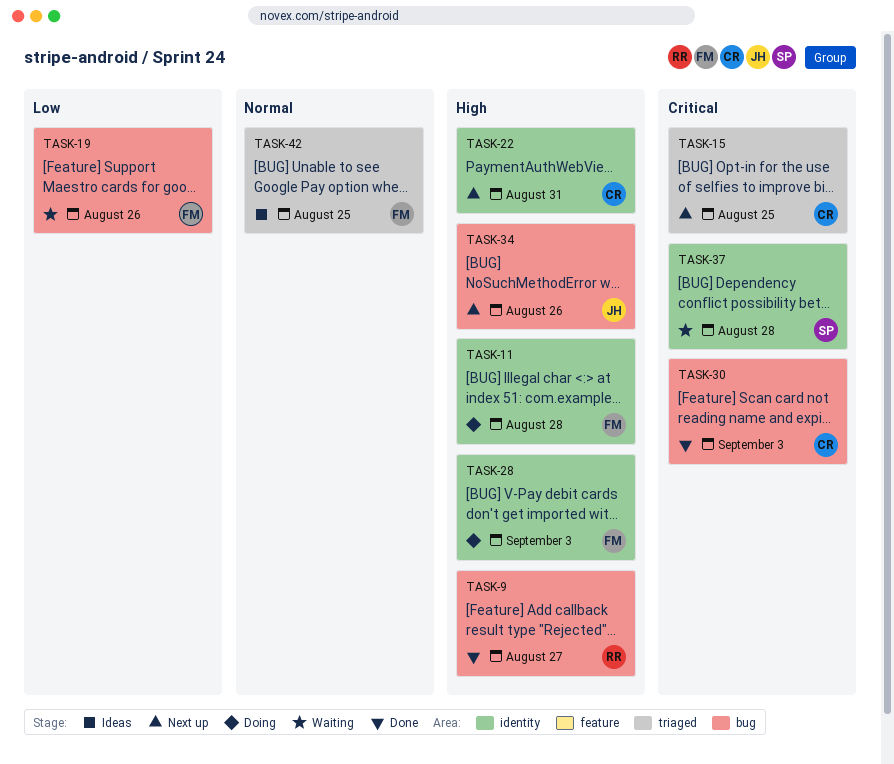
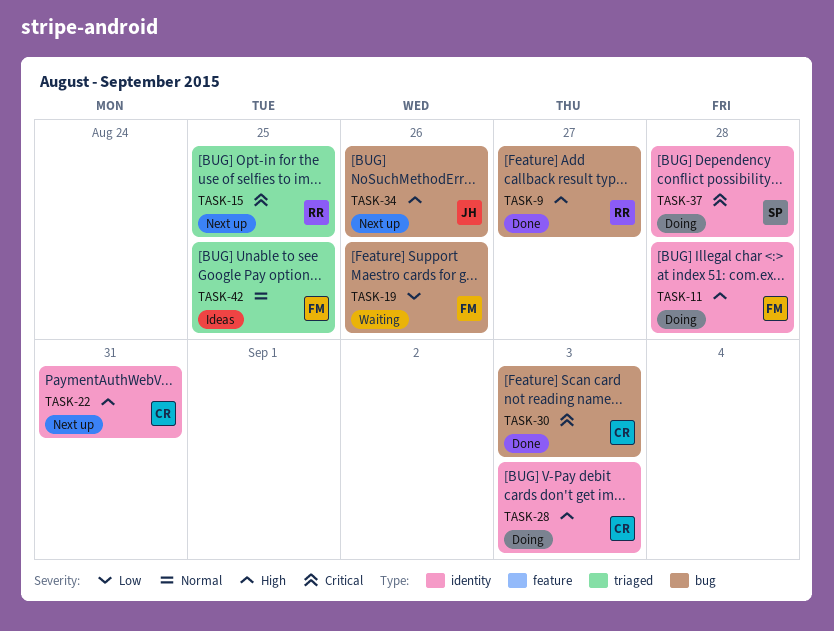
TASK-15, owner: CR -> RR
TASK-28, owner: FM -> CR
TASK-37, status: Waiting -> Doing

